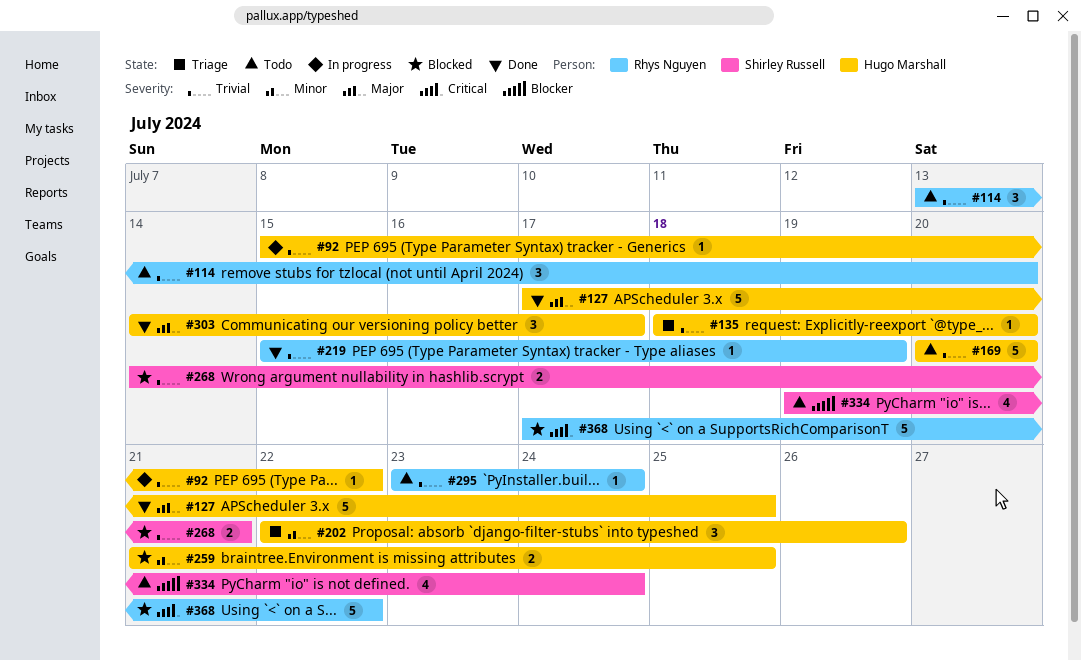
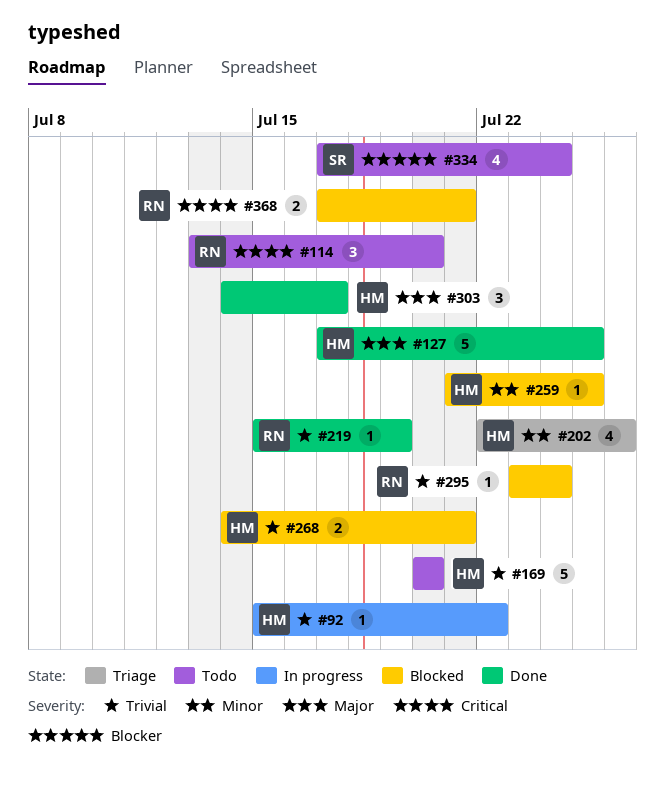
#114, priority: Trivial -> Critical
#135: present -> none
#202, estimate: 3 -> 4
#259, estimate: 2 -> 1
#268, owner: Shirley Russell -> Hugo Marshall
#295, status: Todo -> Blocked
#334, start: Jul 19 -> Jul 17
#368, estimate: 5 -> 2
#368, due: Jul 22 -> Jul 21

